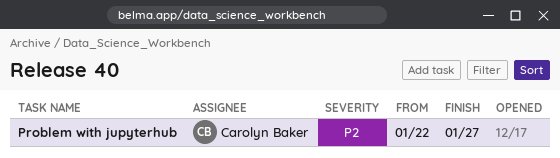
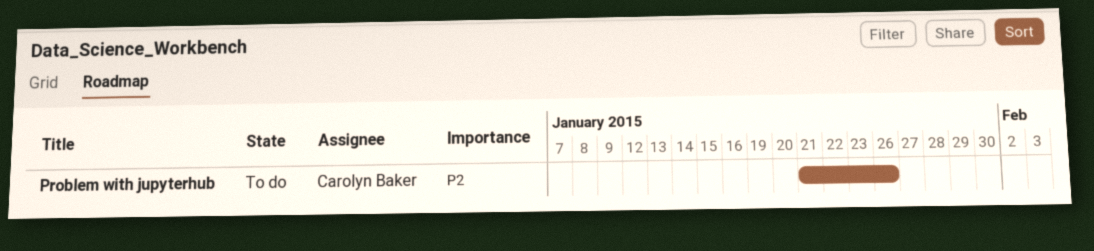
Problem with jupyterhub, start: Jan 22 -> Jan 21
Problem with jupyterhub, due: Jan 27 -> Jan 26

